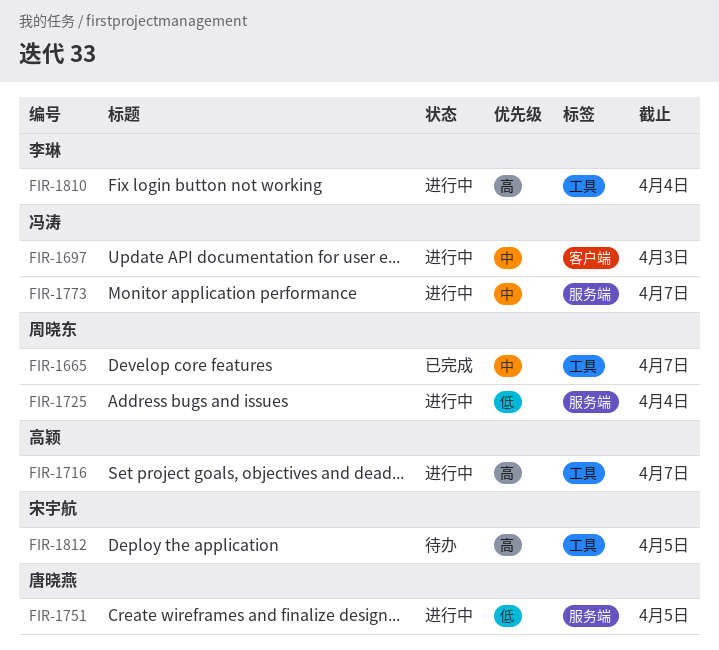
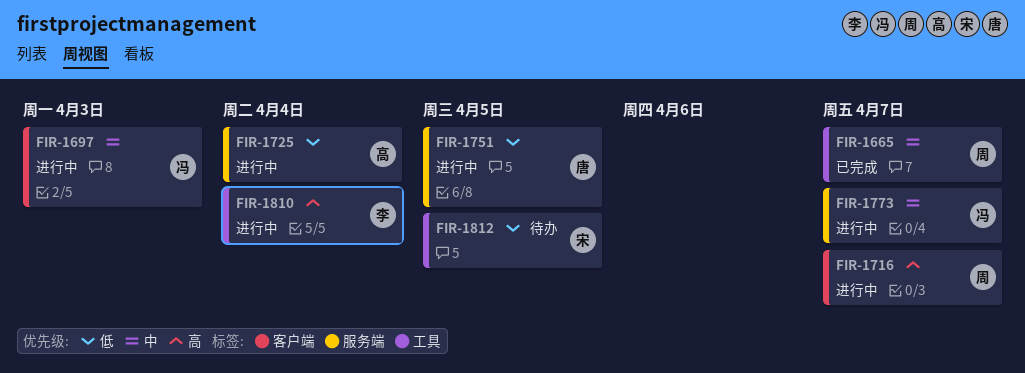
FIR-1716, owner: 高颖 -> 周晓东
FIR-1716, label: 工具 -> 客户端
FIR-1725, owner: 周晓东 -> 高颖
FIR-1812, priority: 高 -> 低

